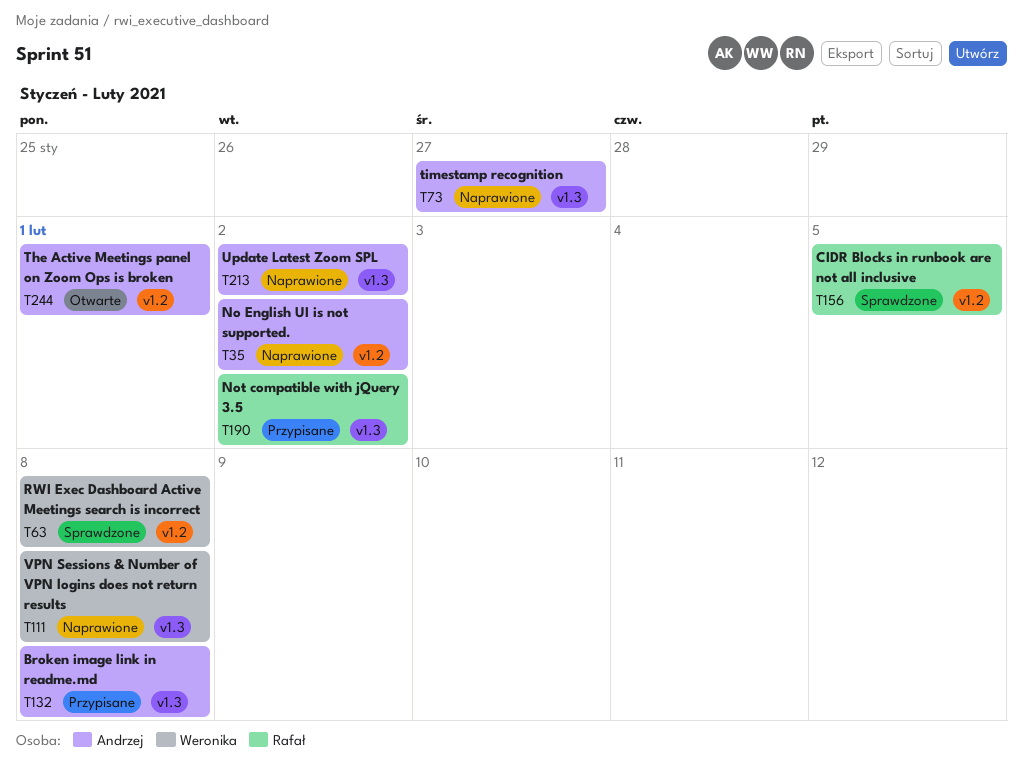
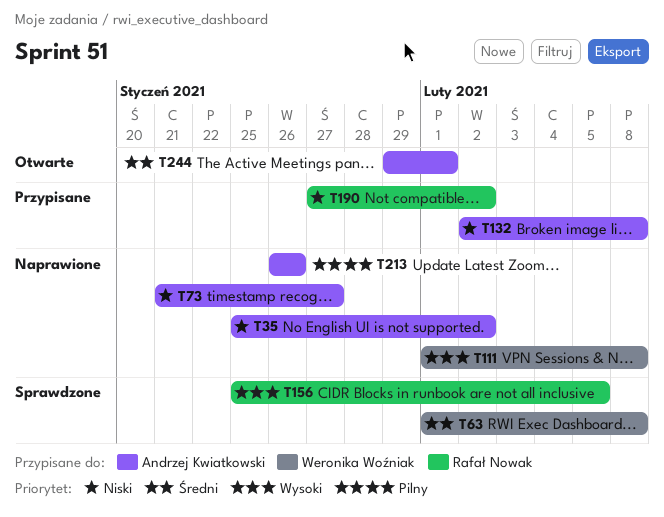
T213, due: Feb 2 -> Jan 26

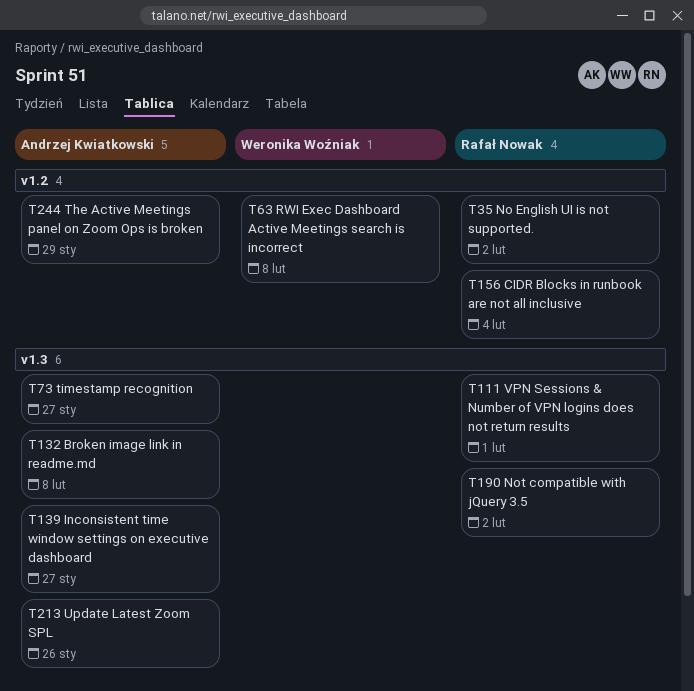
T35, owner: Andrzej Kwiatkowski -> Rafał Nowak
T111, owner: Weronika Woźniak -> Rafał Nowak
T111, due: Feb 8 -> Feb 1
T139: none -> present
T156, due: Feb 5 -> Feb 4
T244, due: Feb 1 -> Jan 29

